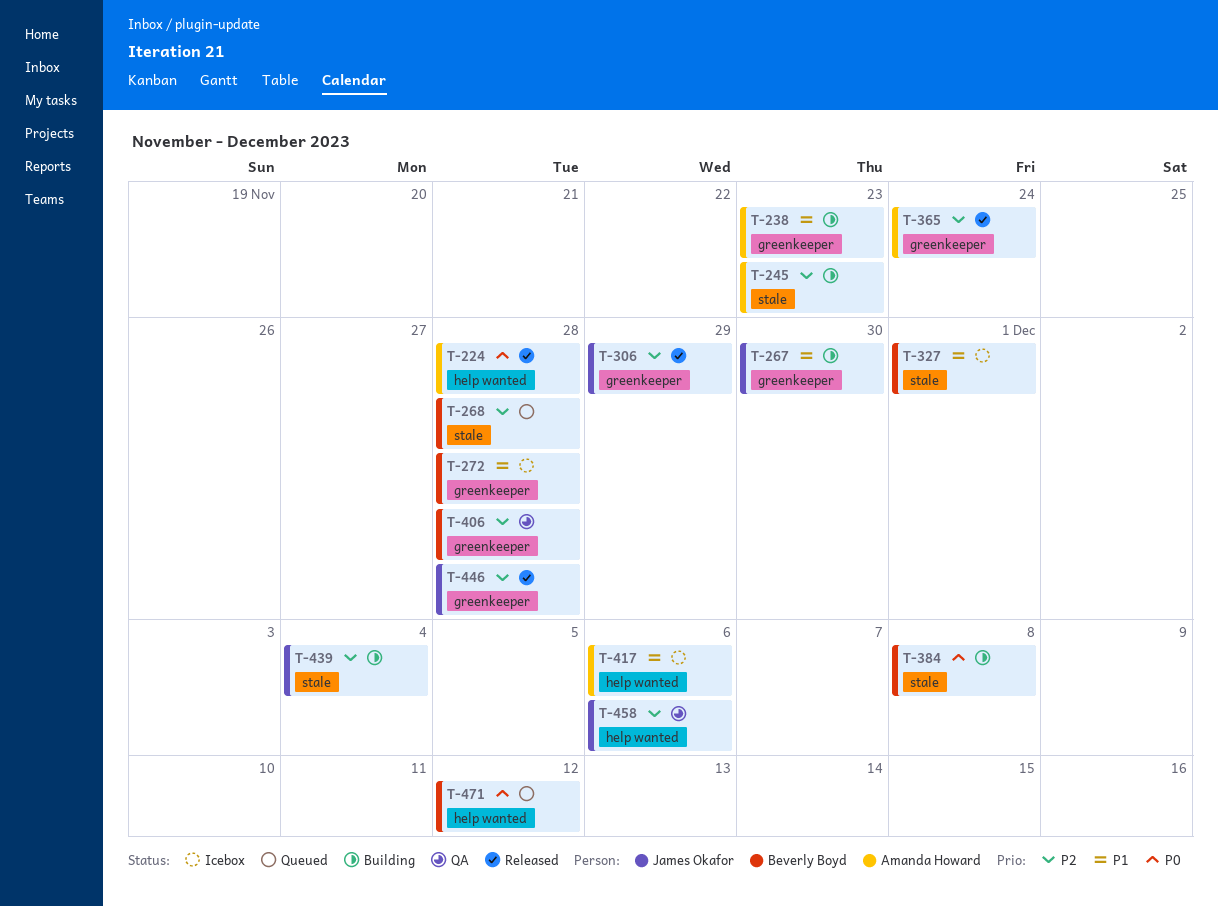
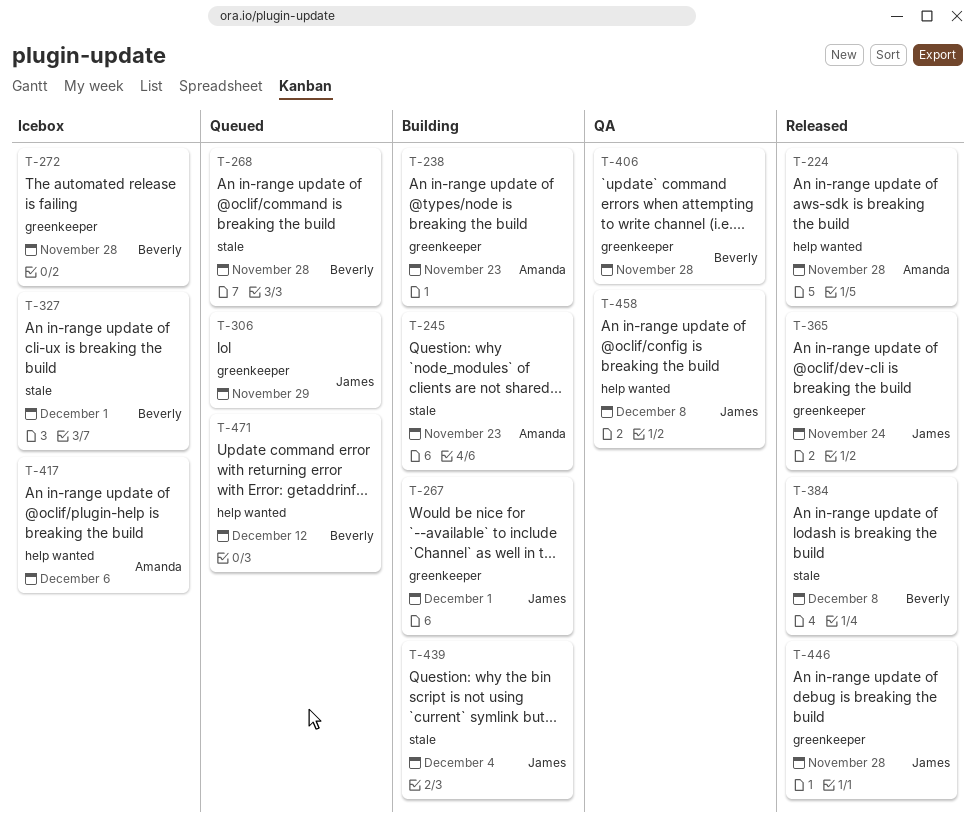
T-267, due: Nov 30 -> Dec 1
T-306, status: Released -> Queued
T-365, owner: Amanda Howard -> James Okafor
T-384, status: Building -> Released
T-458, due: Dec 6 -> Dec 8

